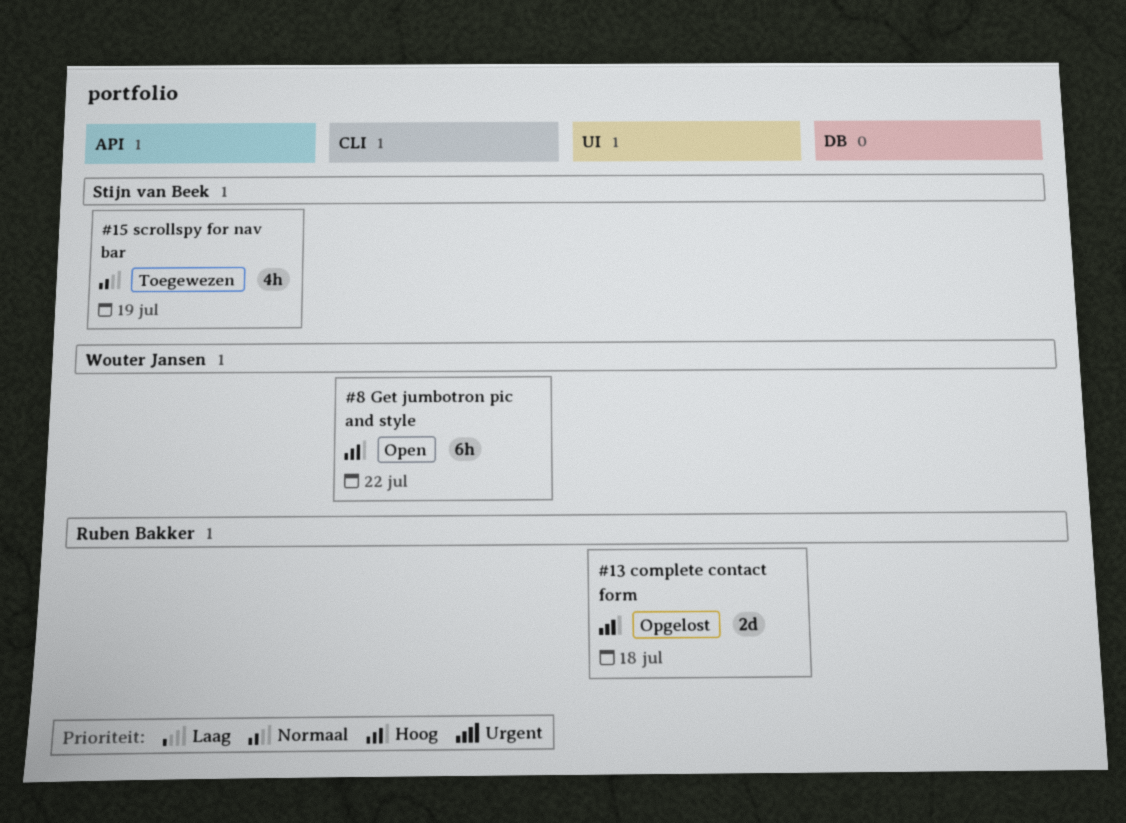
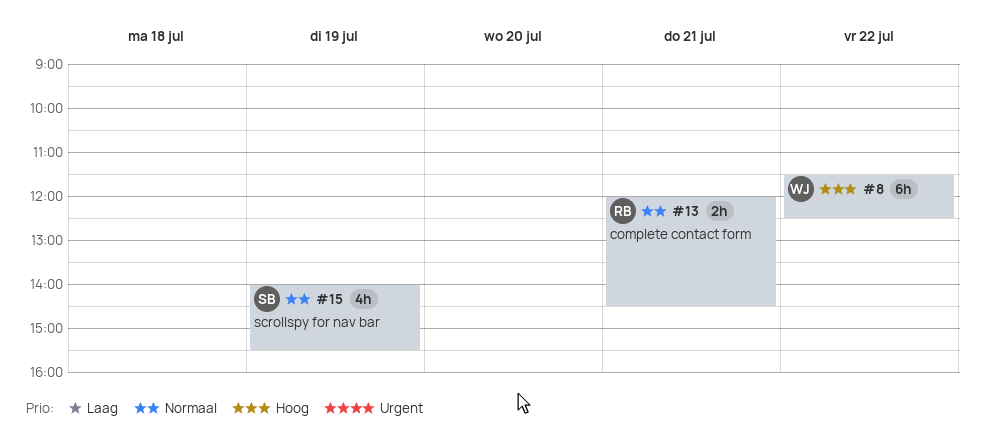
#13, priority: Hoog -> Normaal
#13, estimate: 2d -> 2h
#13, day: Jul 18 -> Jul 21

